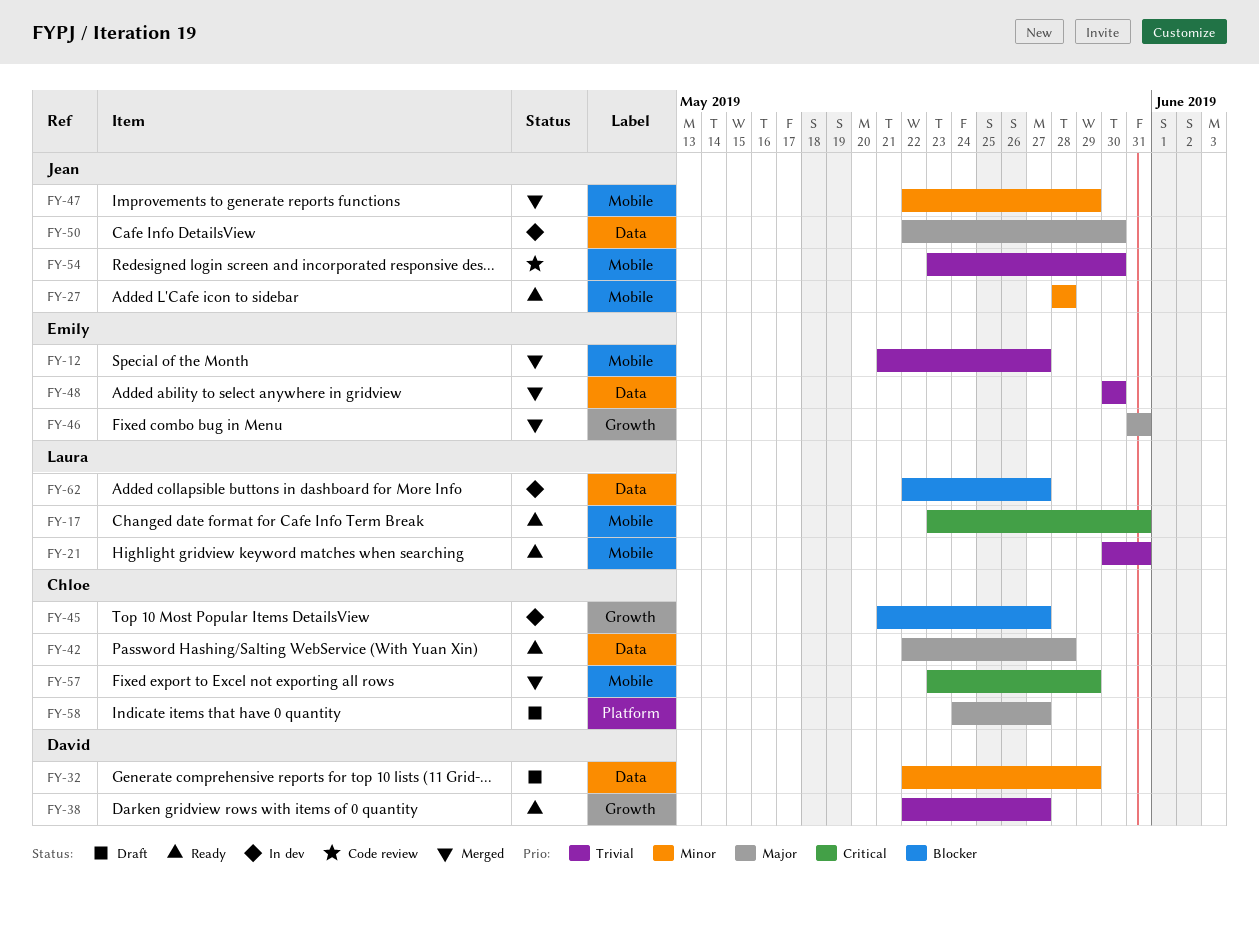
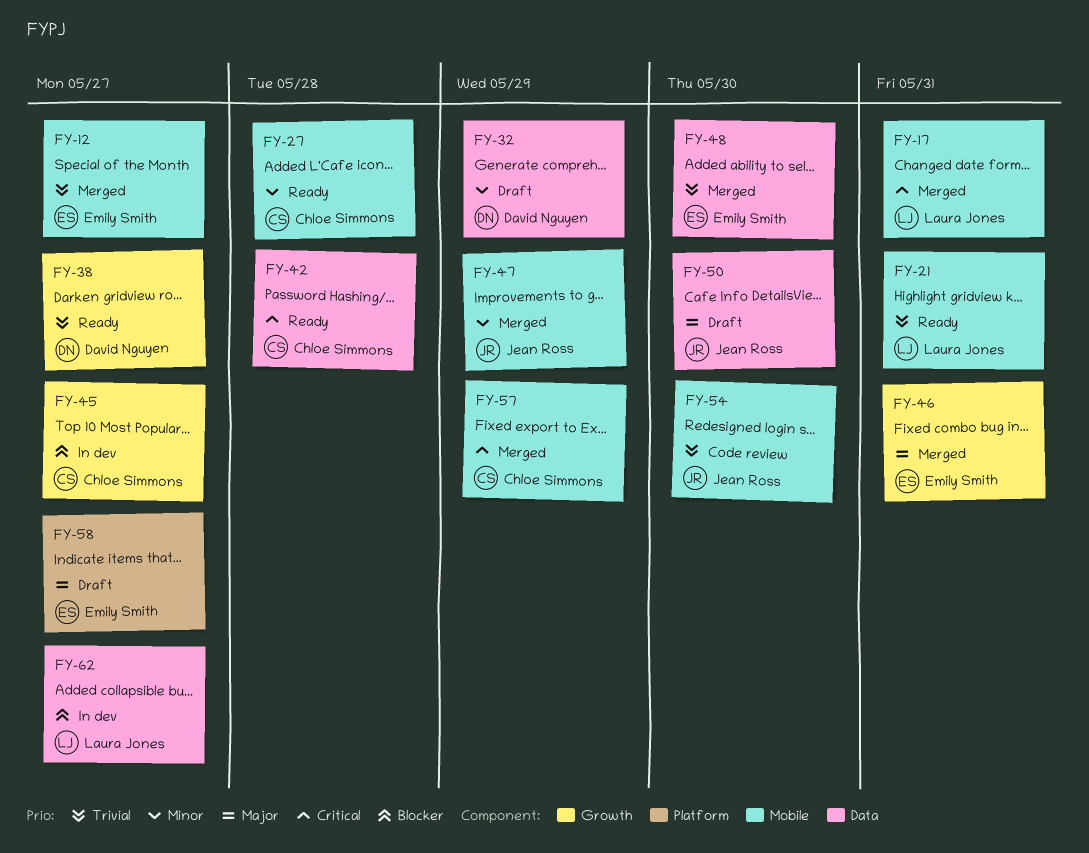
FY-17, status: Ready -> Merged
FY-27, owner: Jean Ross -> Chloe Simmons
FY-42, priority: Major -> Critical
FY-50, status: In dev -> Draft
FY-58, owner: Chloe Simmons -> Emily Smith

